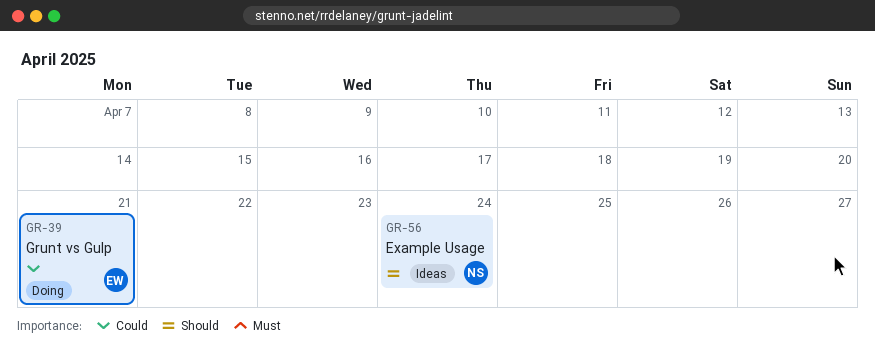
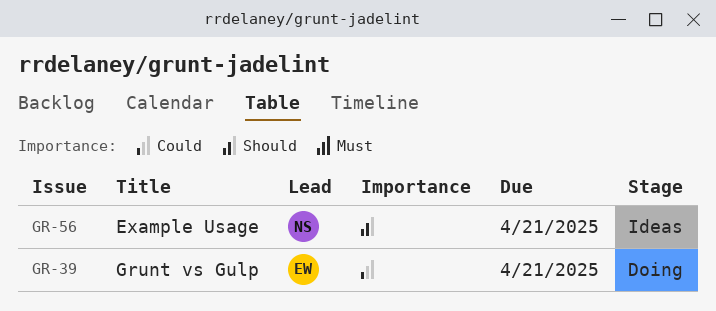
GR-56, due: Apr 24 -> Apr 21

